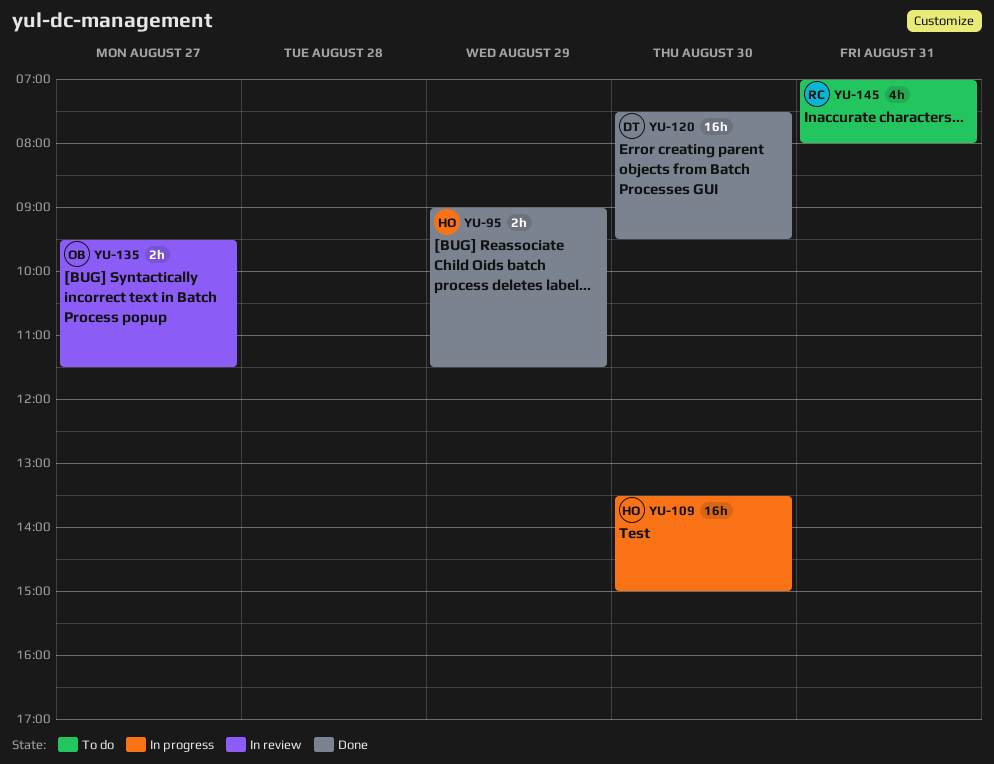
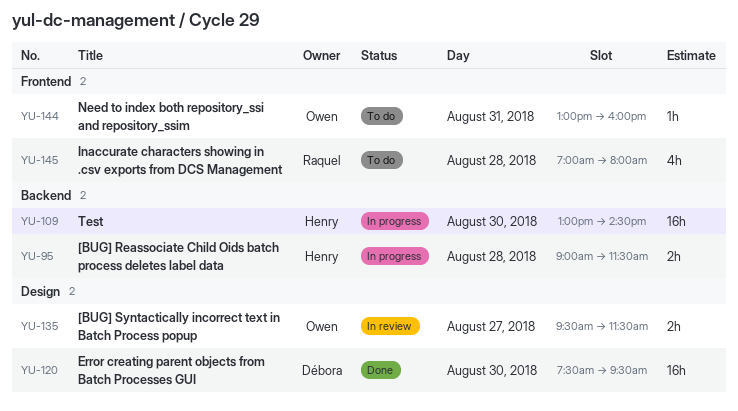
YU-95, status: Done -> In progress
YU-95, day: Aug 29 -> Aug 28
YU-109, begins: 13:30 -> 13:00
YU-109, ends: 15:00 -> 14:30
YU-144: none -> present
YU-145, day: Aug 31 -> Aug 28

